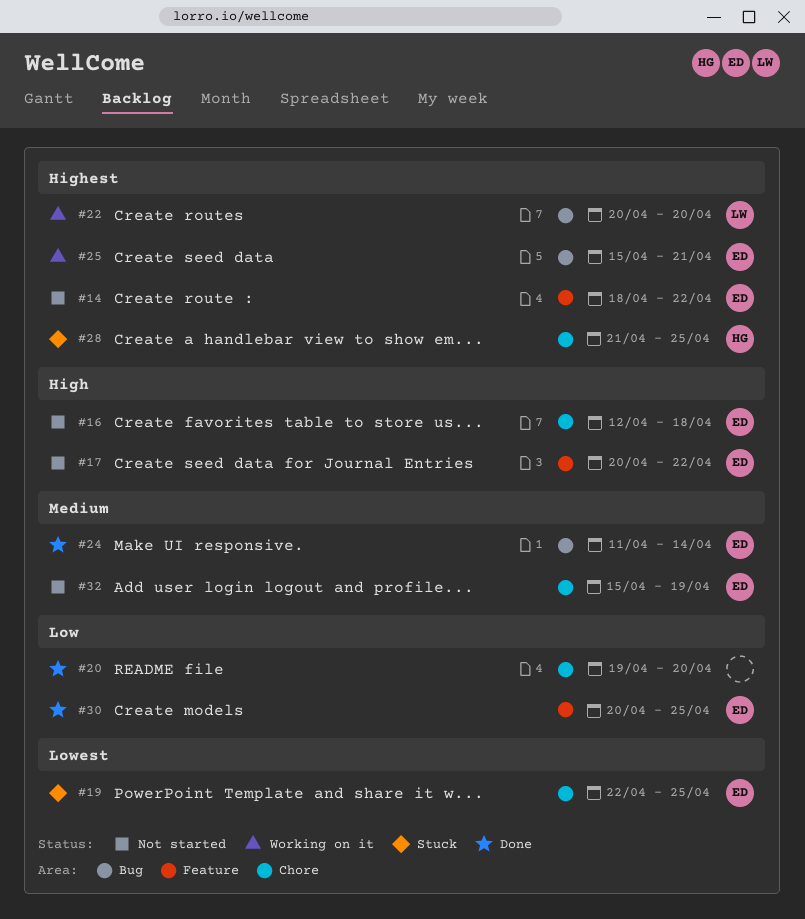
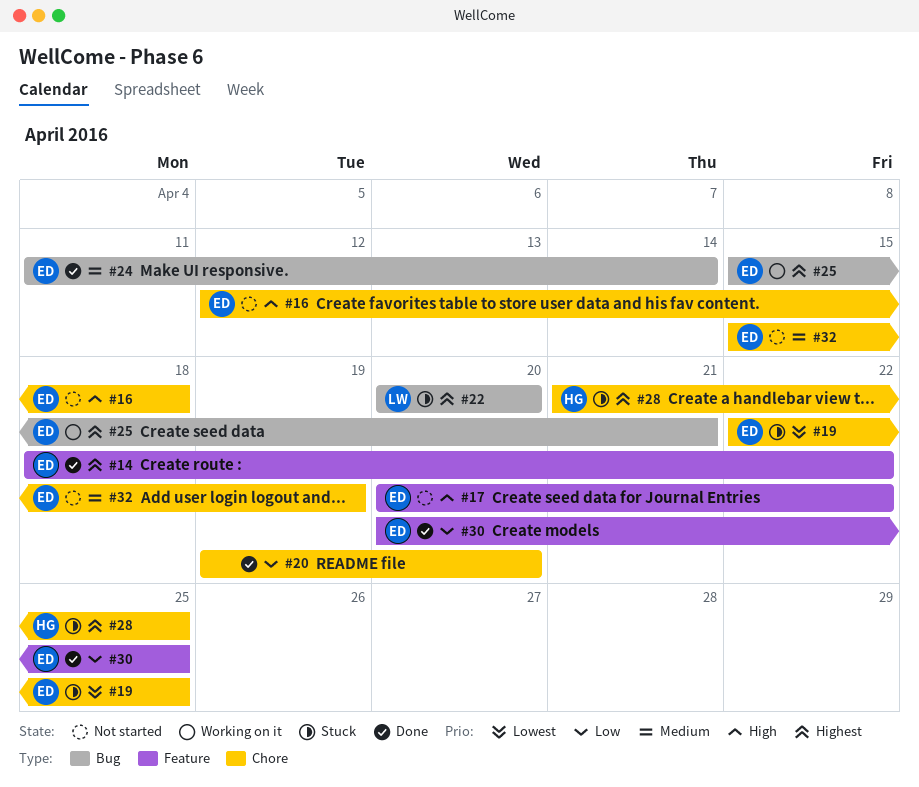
#14, status: Not started -> Done
#22, status: Working on it -> Stuck

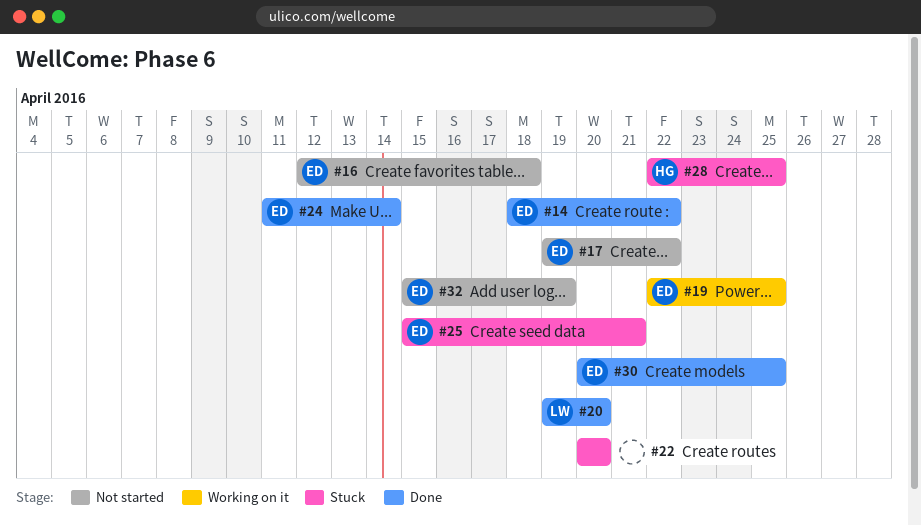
#17, start: Apr 20 -> Apr 19
#19, status: Stuck -> Working on it
#20, owner: none -> LW
#22, owner: LW -> none
#25, status: Working on it -> Stuck
#28, start: Apr 21 -> Apr 22

